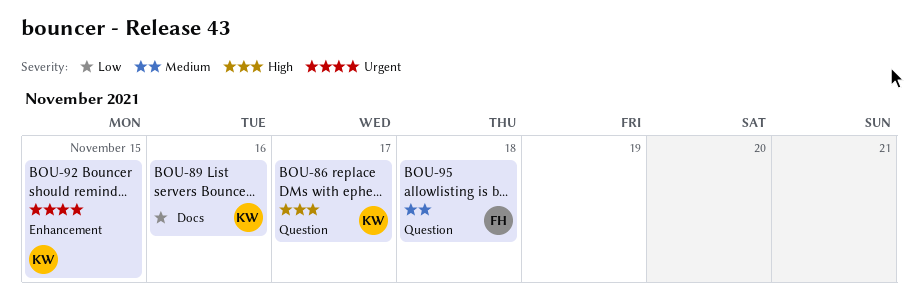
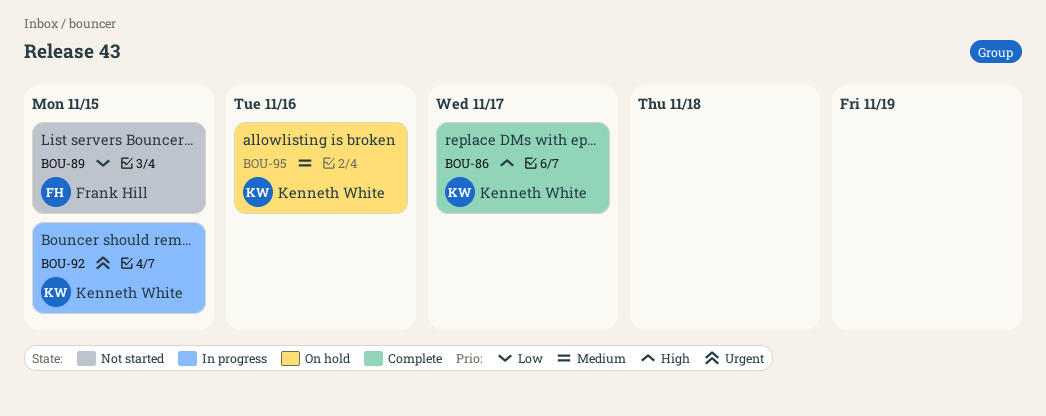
BOU-89, owner: Kenneth White -> Frank Hill
BOU-89, due: Nov 16 -> Nov 15
BOU-95, owner: Frank Hill -> Kenneth White
BOU-95, due: Nov 18 -> Nov 16

